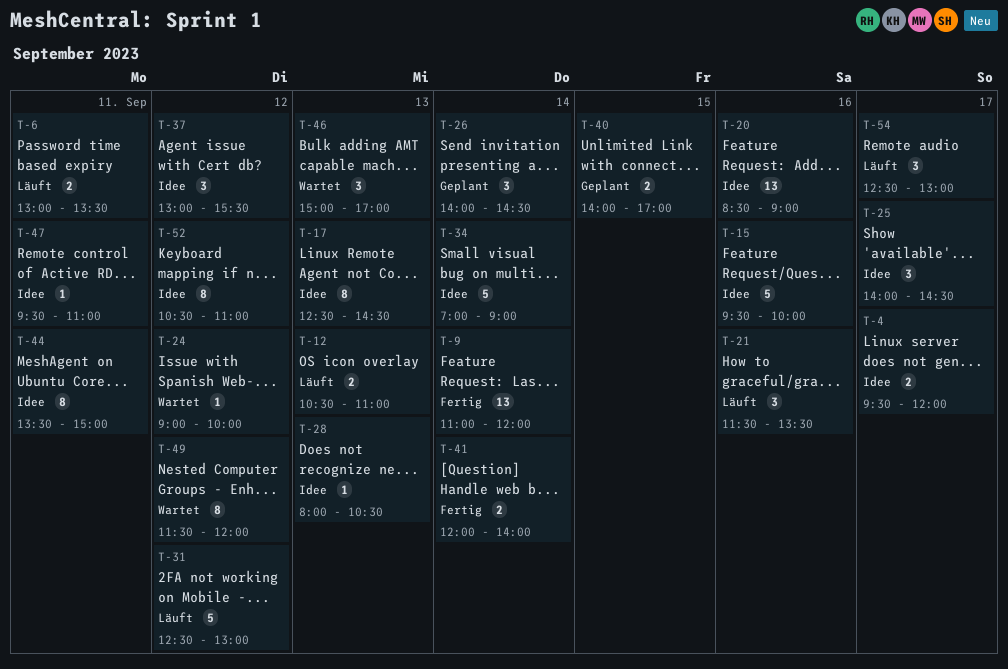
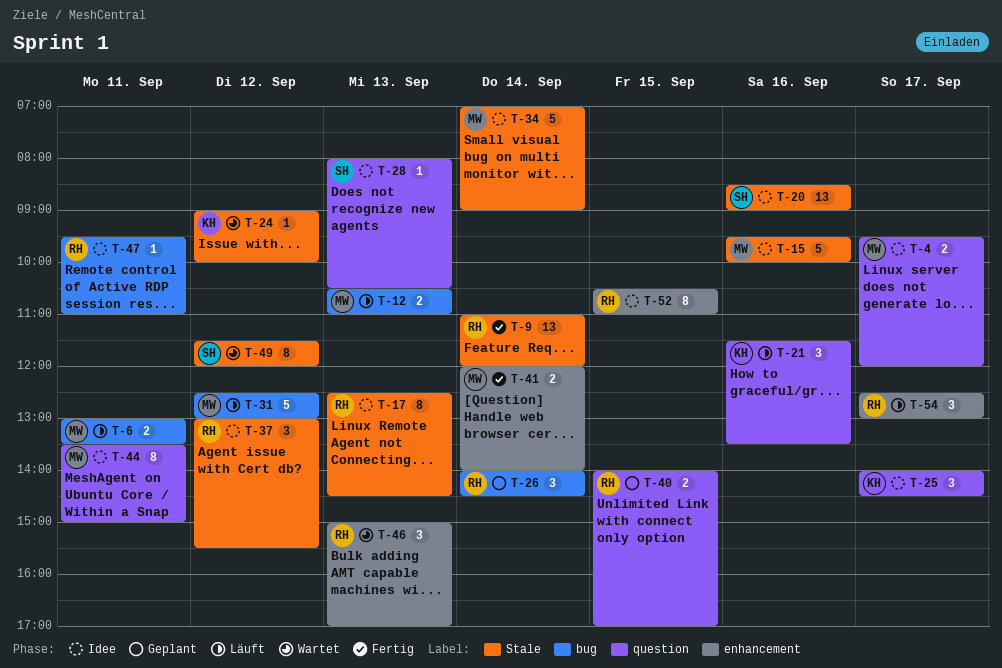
T-52, day: Sep 12 -> Sep 15

